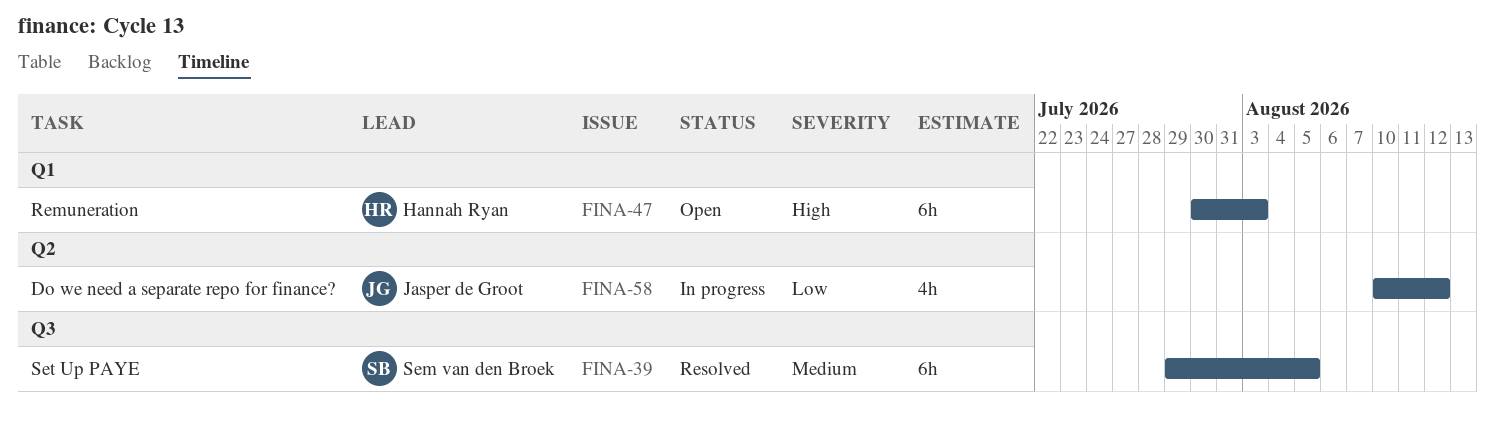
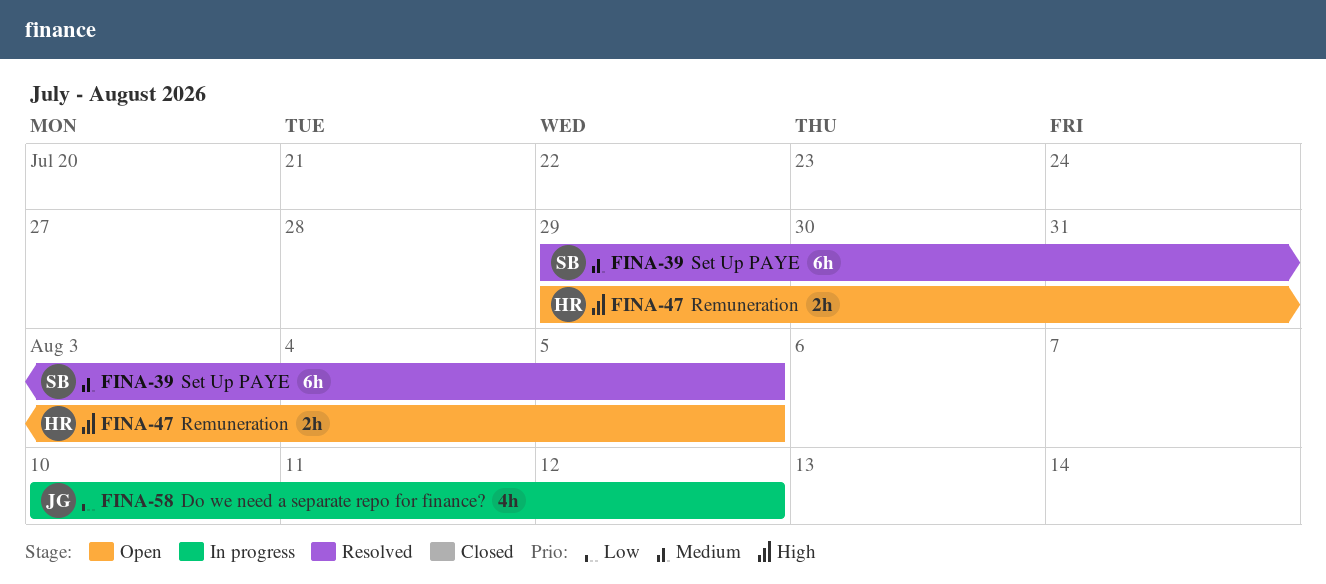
FINA-47, estimate: 6h -> 2h
FINA-47, start: Jul 30 -> Jul 29
FINA-47, due: Aug 3 -> Aug 5

